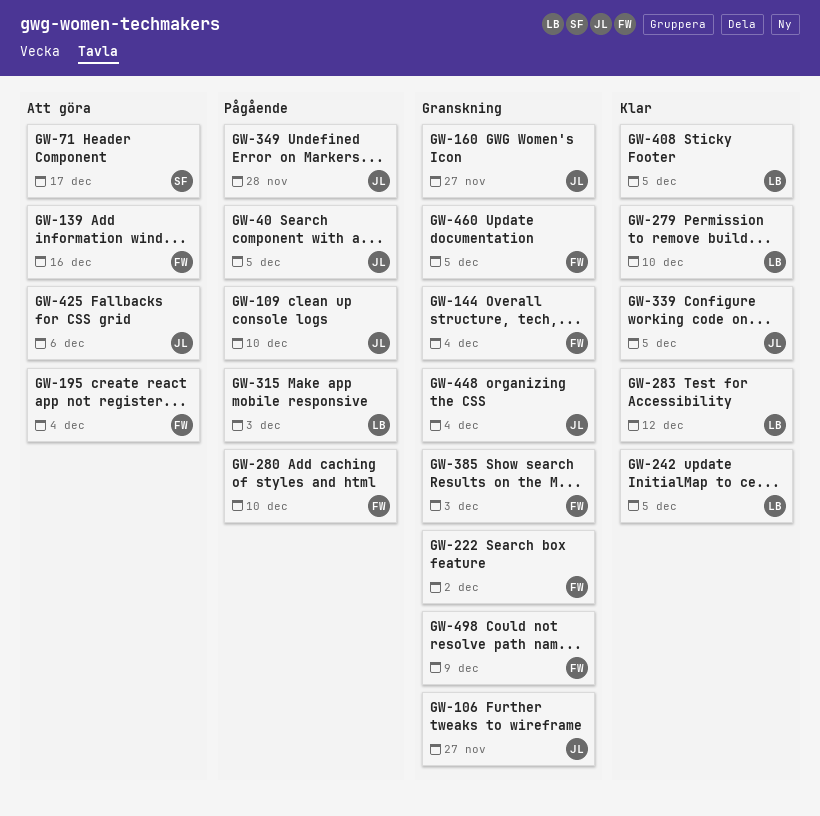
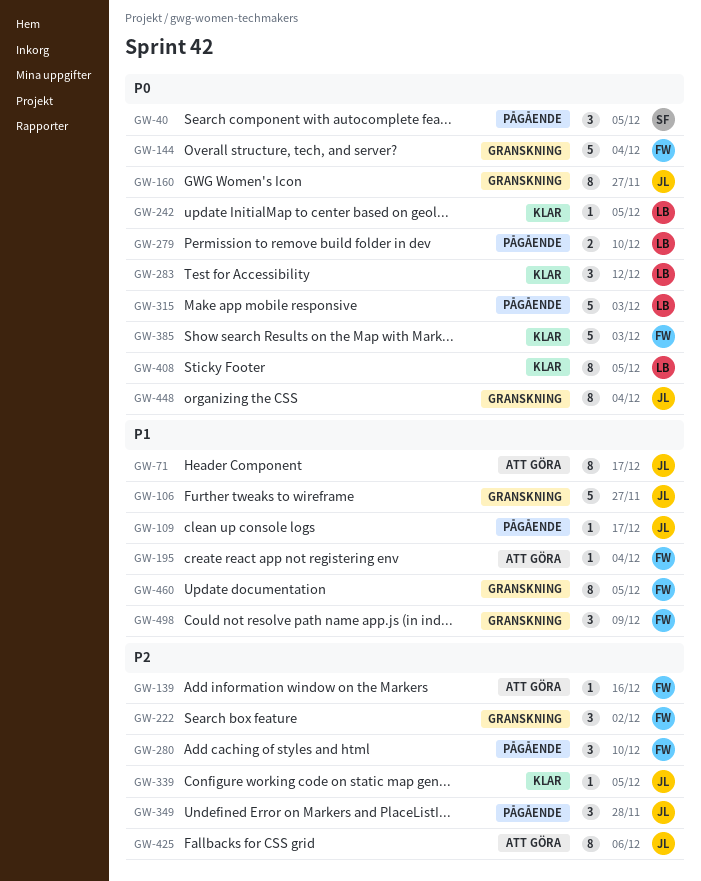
GW-40, owner: JL -> SF
GW-71, owner: SF -> JL
GW-109, due: Dec 10 -> Dec 17
GW-279, status: Klar -> Pågående
GW-385, status: Granskning -> Klar

